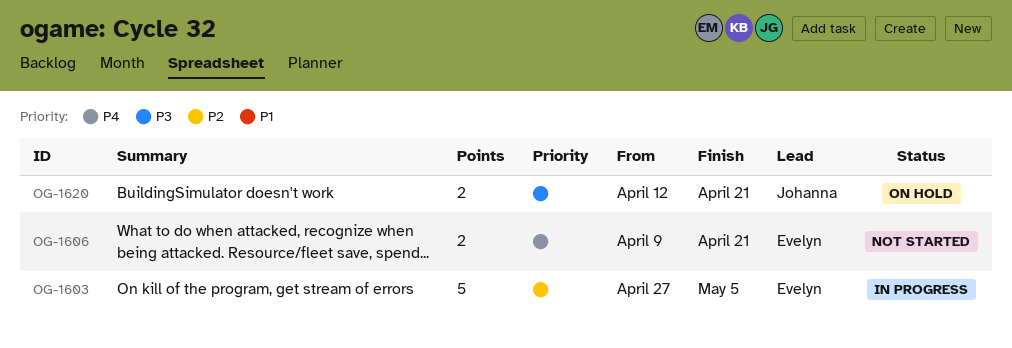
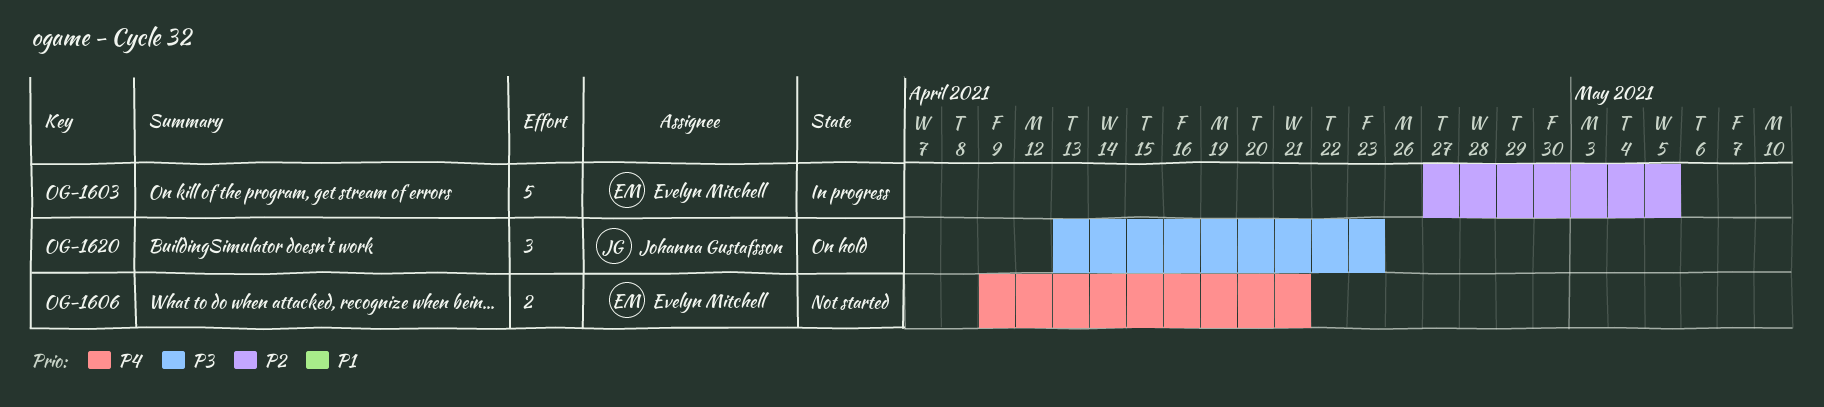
OG-1620, estimate: 2 -> 3
OG-1620, start: Apr 12 -> Apr 13
OG-1620, due: Apr 21 -> Apr 23

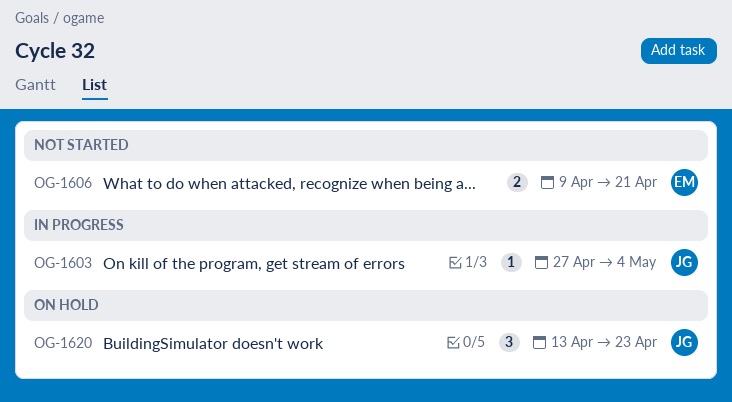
OG-1603, owner: Evelyn Mitchell -> Johanna Gustafsson
OG-1603, estimate: 5 -> 1
OG-1603, due: May 5 -> May 4

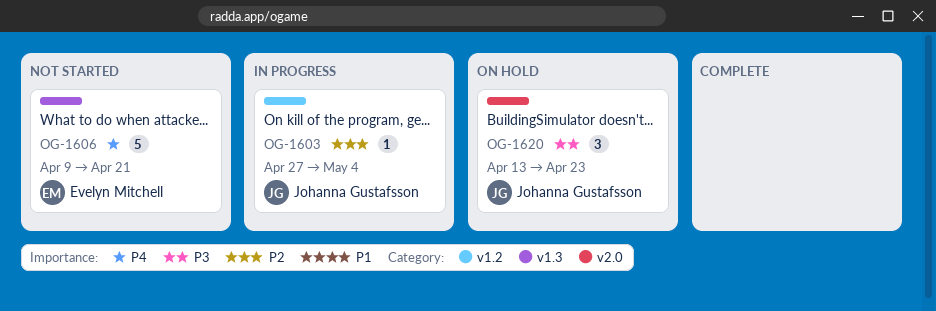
OG-1606, estimate: 2 -> 5

